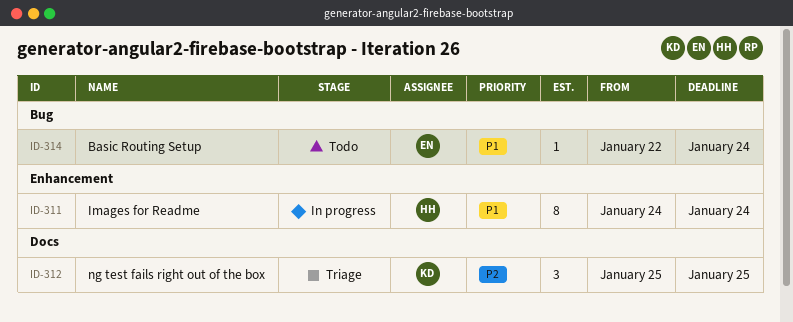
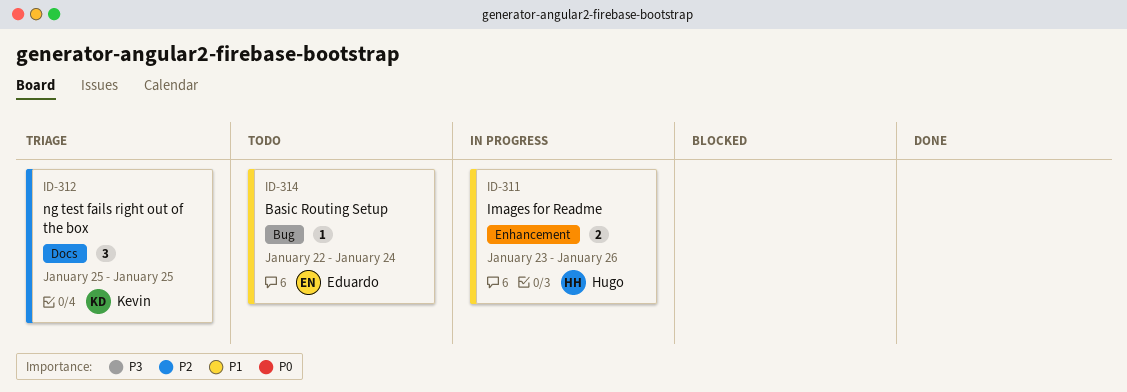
ID-311, estimate: 8 -> 2
ID-311, start: Jan 24 -> Jan 23
ID-311, due: Jan 24 -> Jan 26

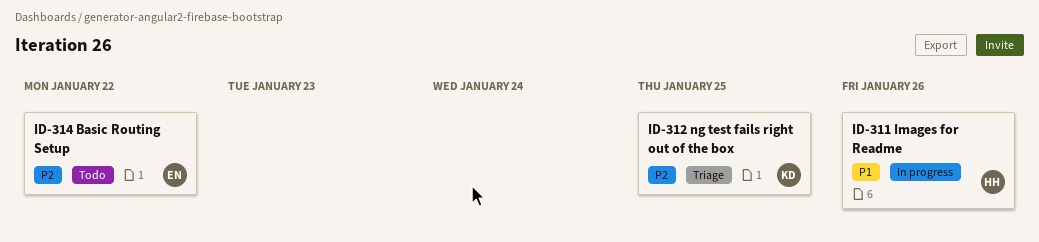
ID-314, priority: P1 -> P2
ID-314, due: Jan 24 -> Jan 22

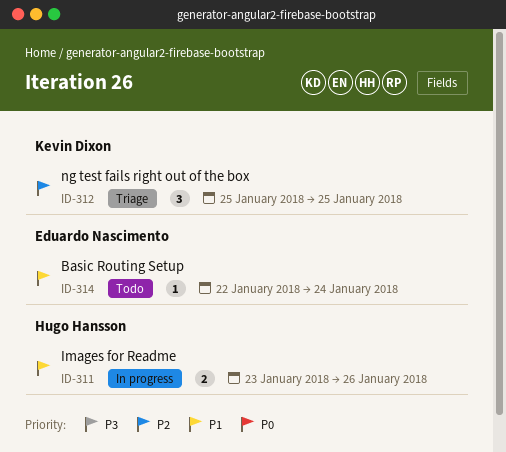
ID-314, priority: P2 -> P1
ID-314, due: Jan 22 -> Jan 24

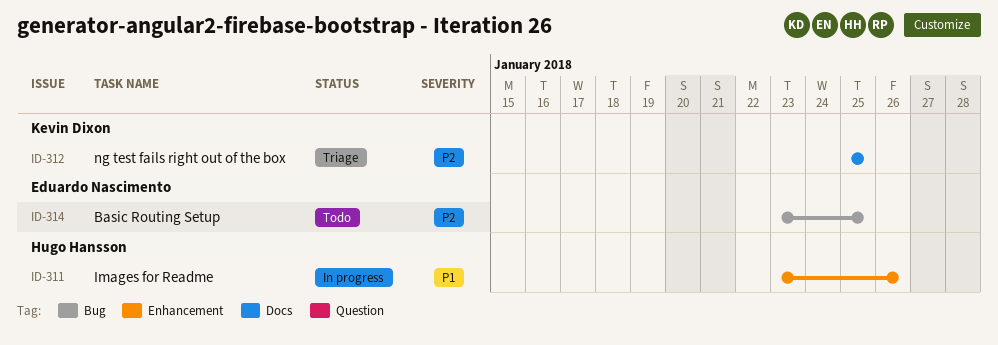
ID-314, priority: P1 -> P2
ID-314, start: Jan 22 -> Jan 23
ID-314, due: Jan 24 -> Jan 25

